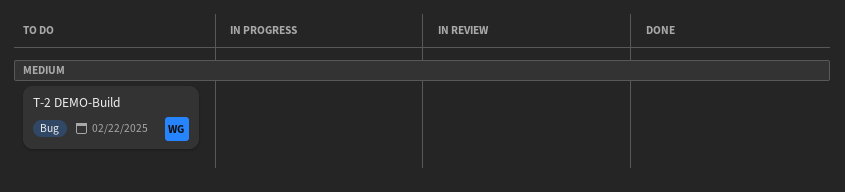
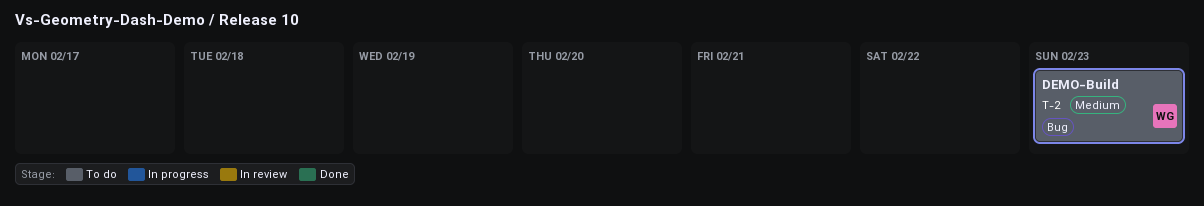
T-2, due: Feb 22 -> Feb 23

